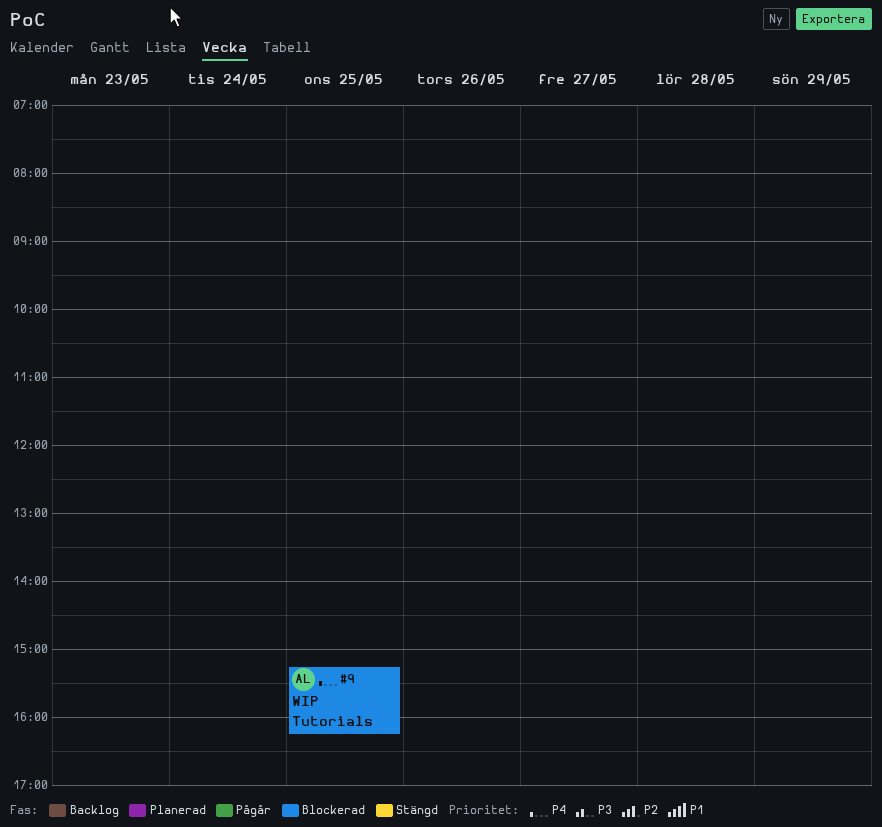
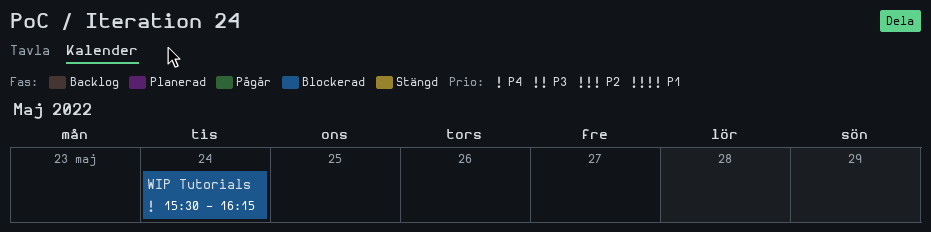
WIP Tutorials, day: May 25 -> May 24
WIP Tutorials, begins: 15:15 -> 15:30

